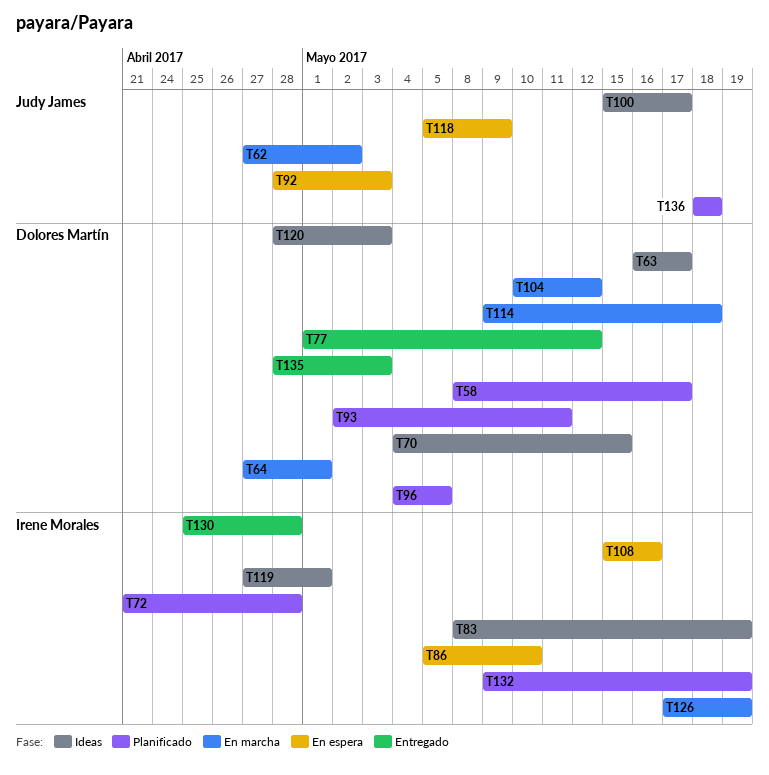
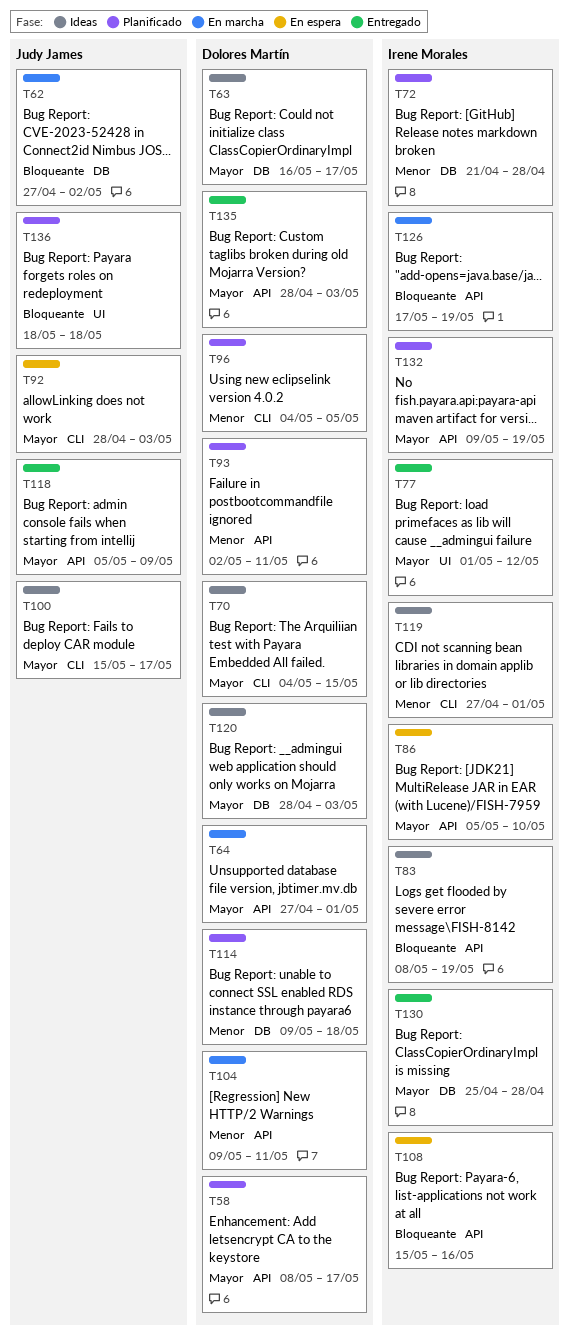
T77, owner: Dolores Martín -> Irene Morales
T104, start: May 10 -> May 9
T104, due: May 12 -> May 11
T114, status: En marcha -> Planificado
T118, status: En espera -> Entregado

